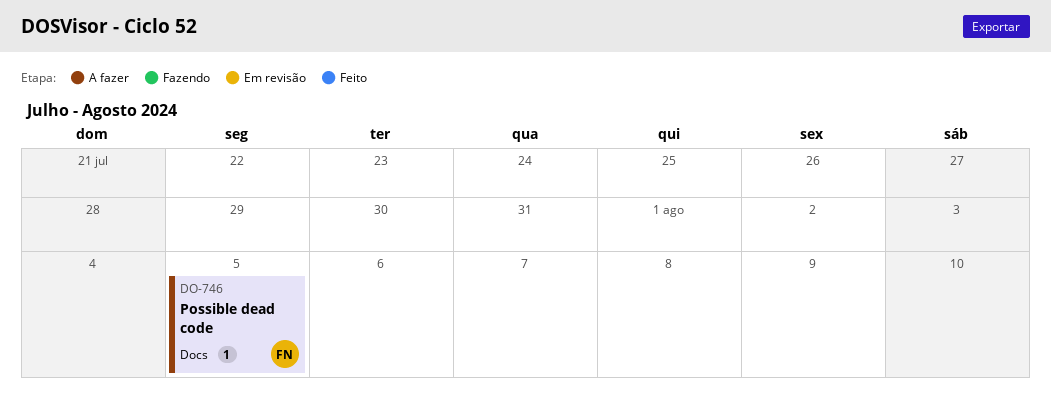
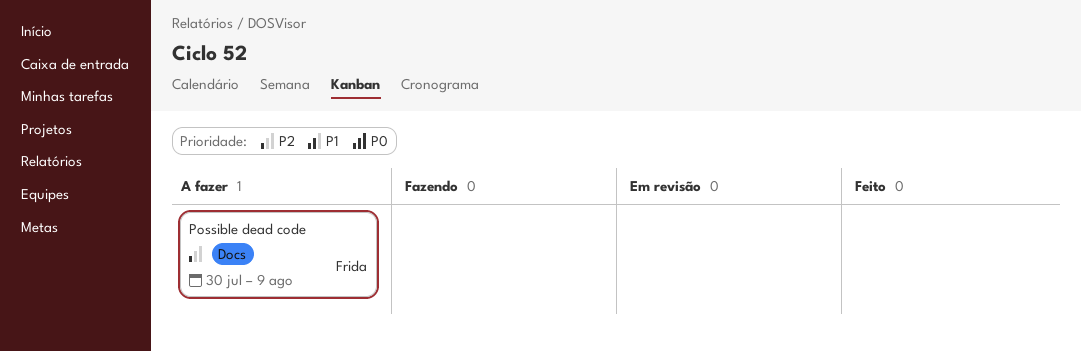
Possible dead code, due: Aug 5 -> Aug 9

